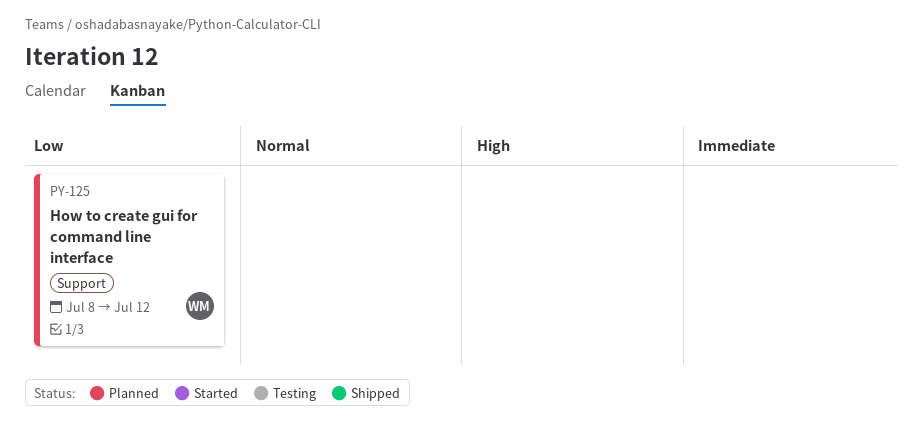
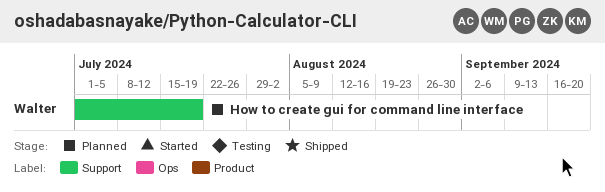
How to create gui for command line interface, start: Jul 8 -> Jul 1
How to create gui for command line interface, due: Jul 12 -> Jul 19

